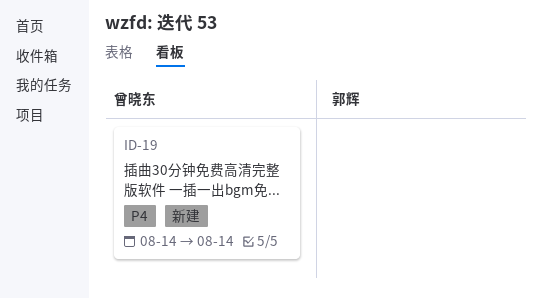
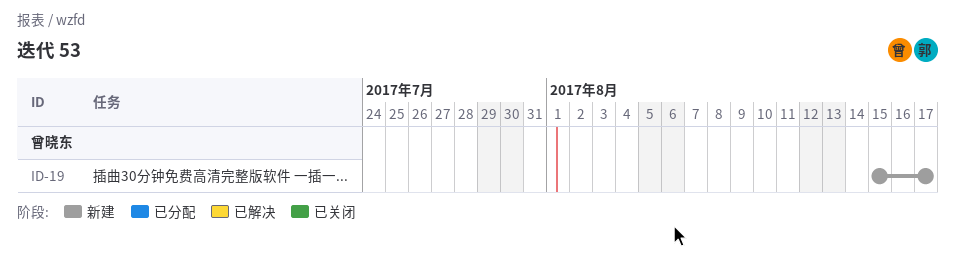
ID-19, start: Aug 14 -> Aug 15
ID-19, due: Aug 14 -> Aug 17

